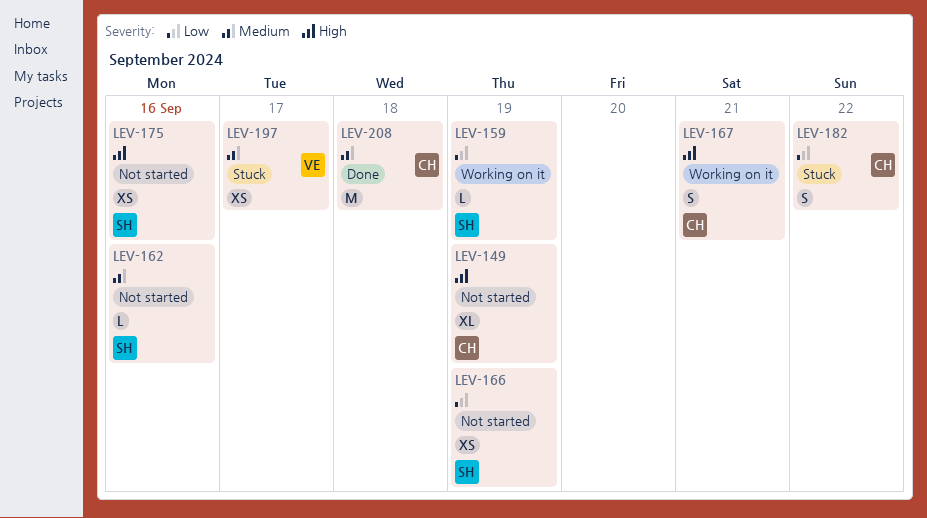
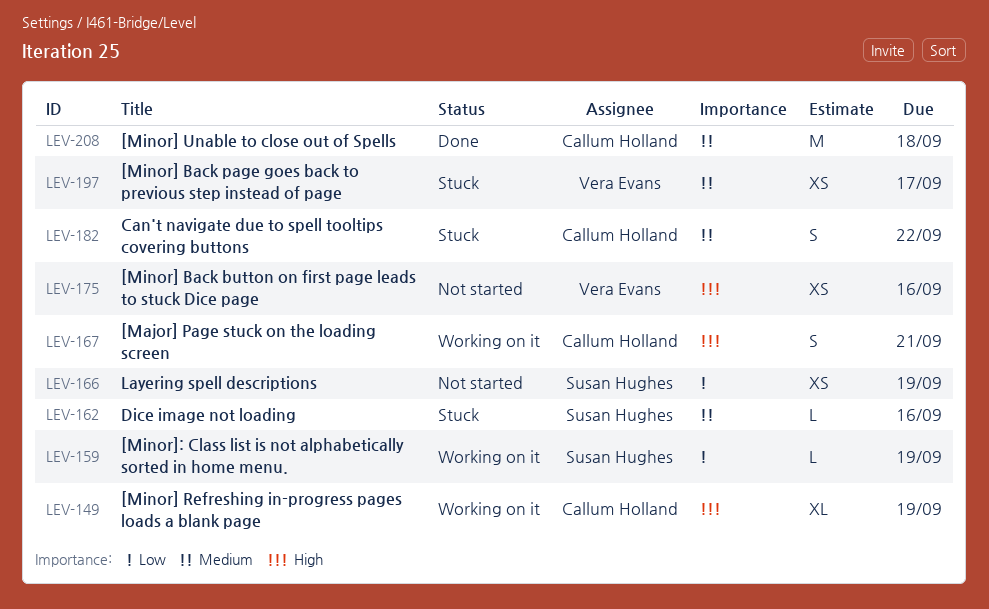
LEV-149, status: Not started -> Working on it
LEV-162, status: Not started -> Stuck
LEV-175, owner: Susan Hughes -> Vera Evans
LEV-182, priority: Low -> Medium

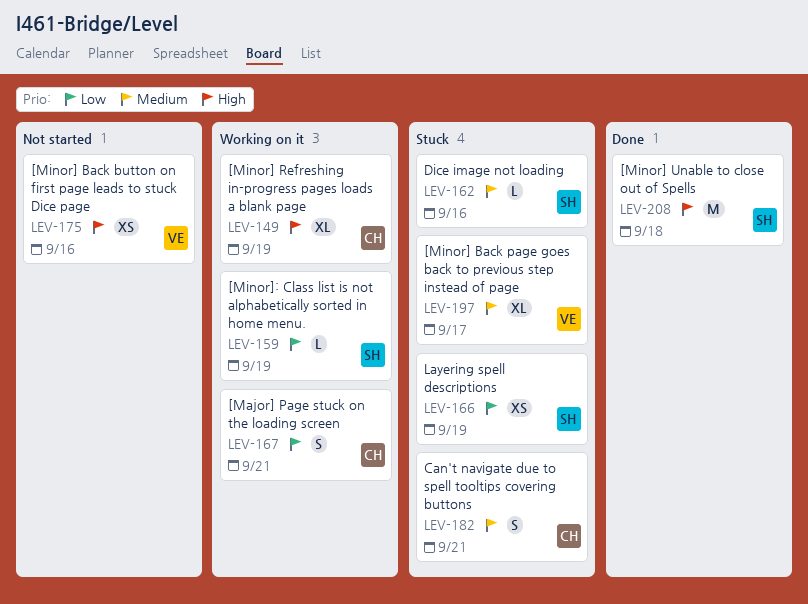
LEV-166, status: Not started -> Stuck
LEV-167, priority: High -> Low
LEV-182, due: Sep 22 -> Sep 21
LEV-197, estimate: XS -> XL
LEV-208, owner: Callum Holland -> Susan Hughes
LEV-208, priority: Medium -> High

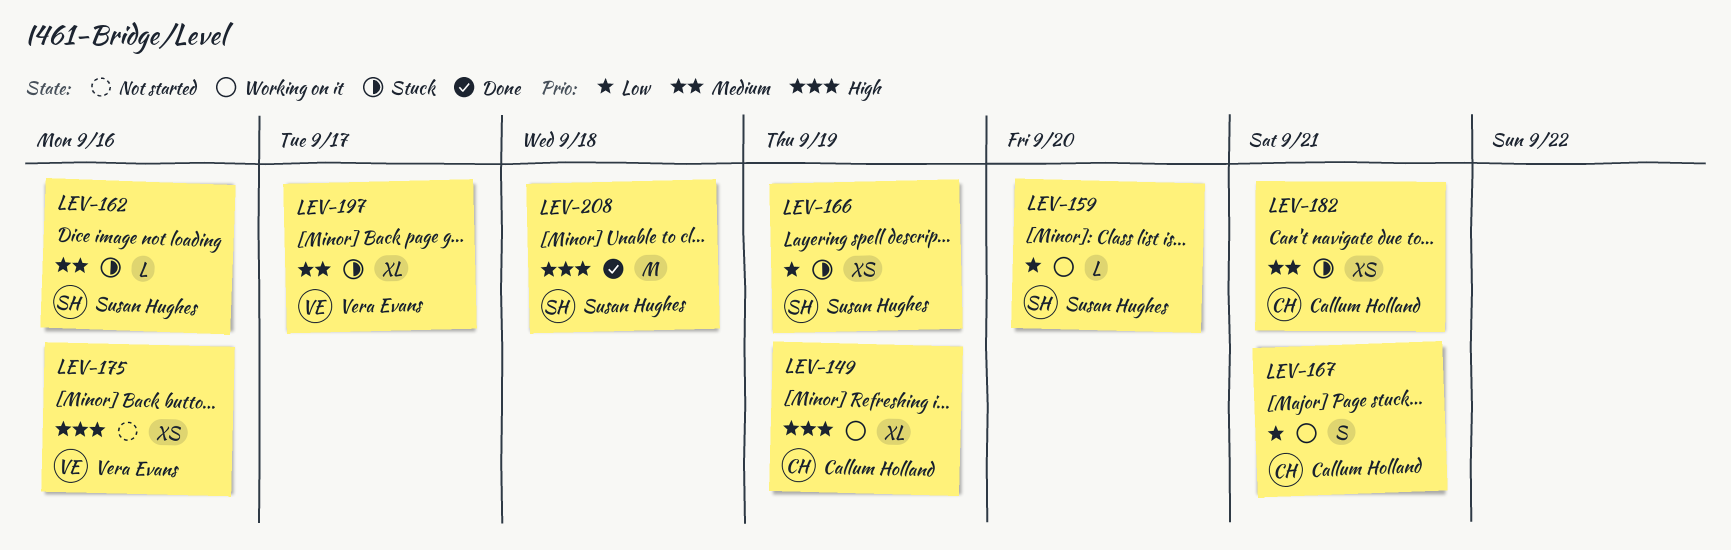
LEV-159, due: Sep 19 -> Sep 20
LEV-182, estimate: S -> XS

